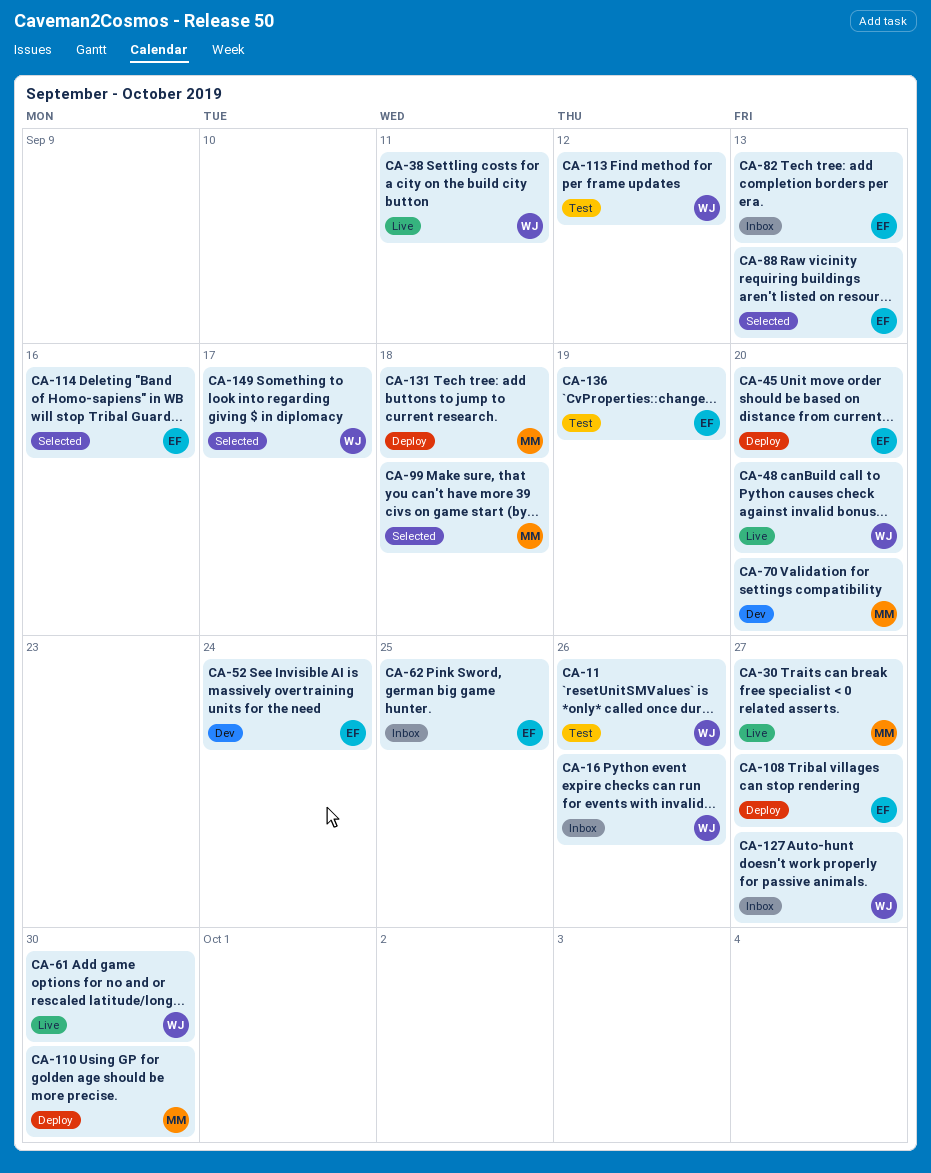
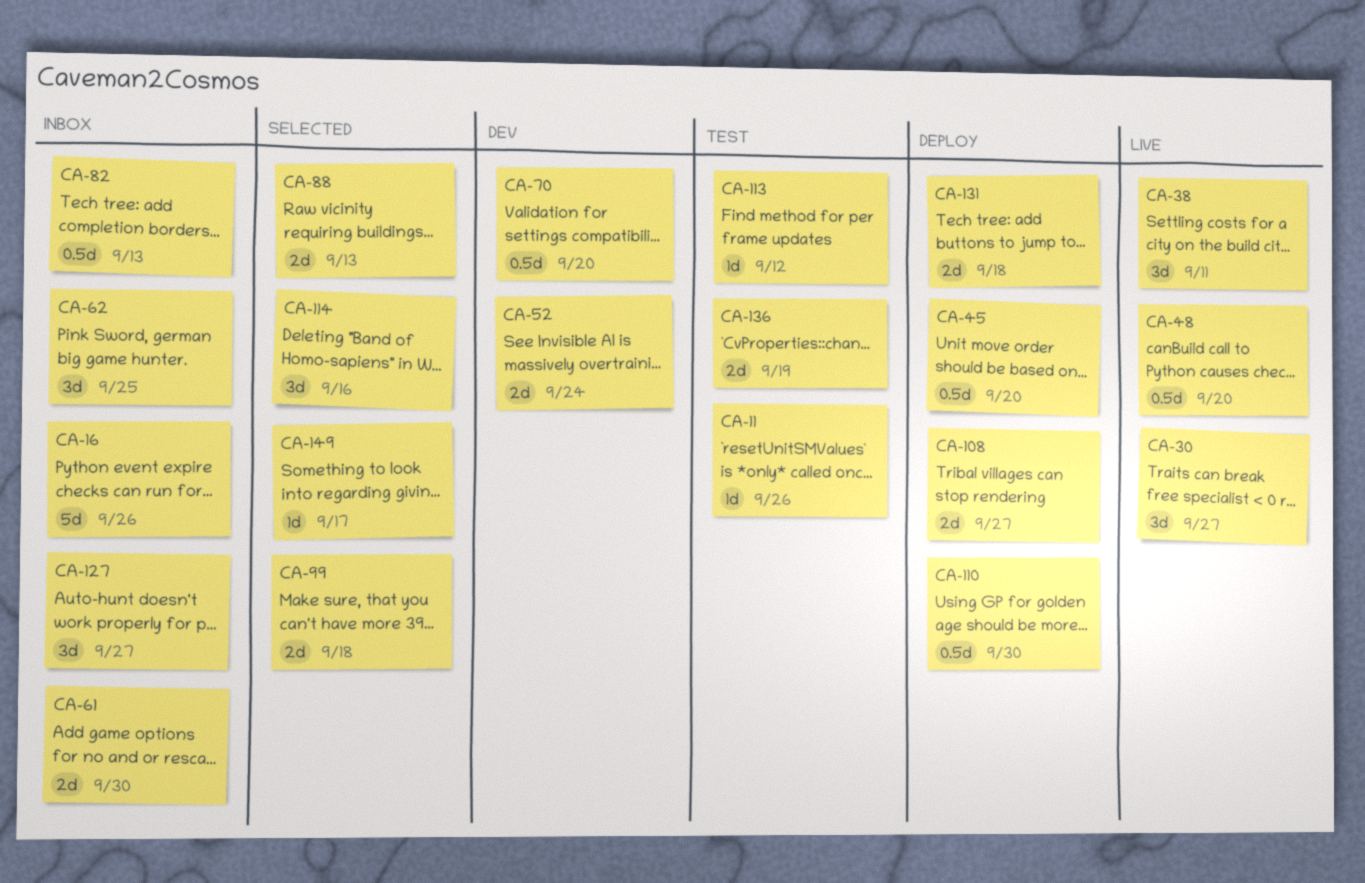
CA-61, status: Live -> Inbox

